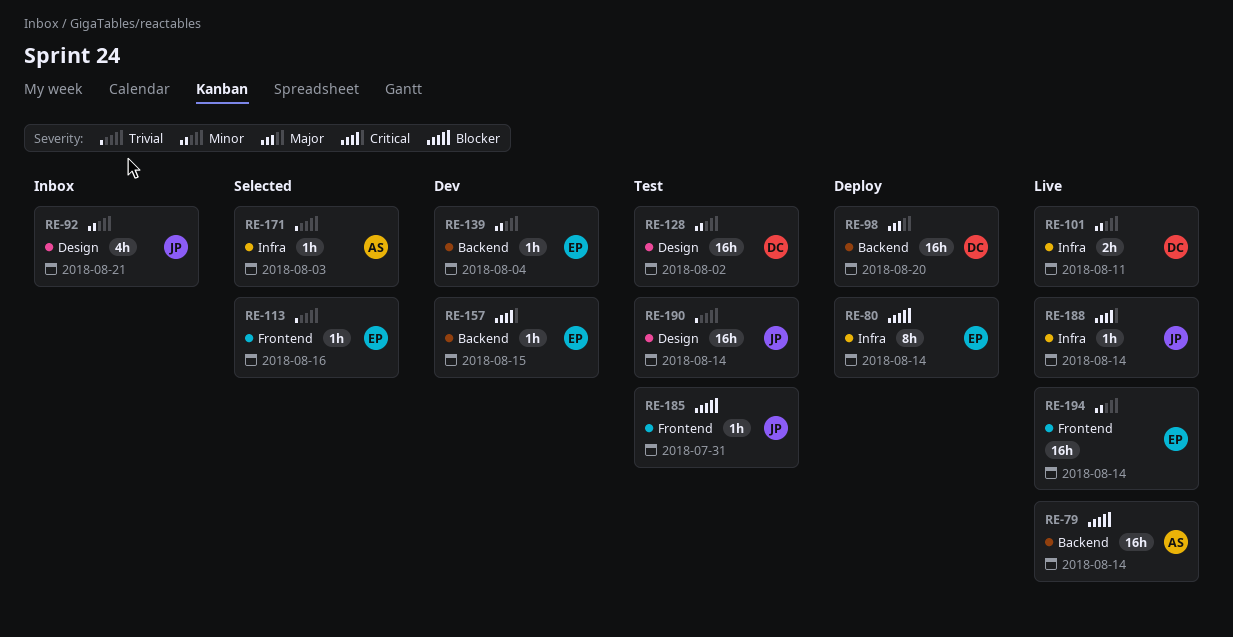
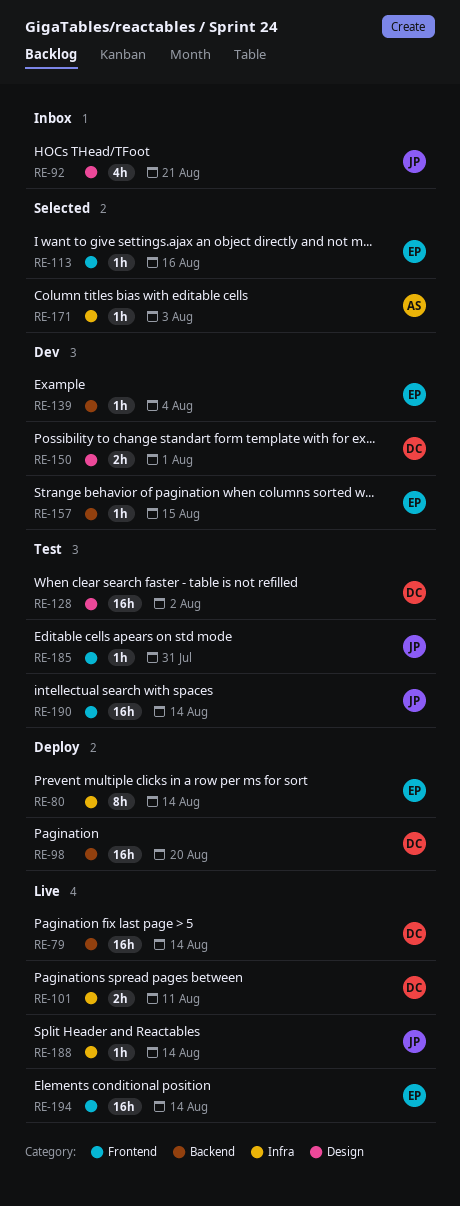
RE-79, owner: AS -> DC
RE-150: none -> present
RE-190, label: Design -> Frontend

